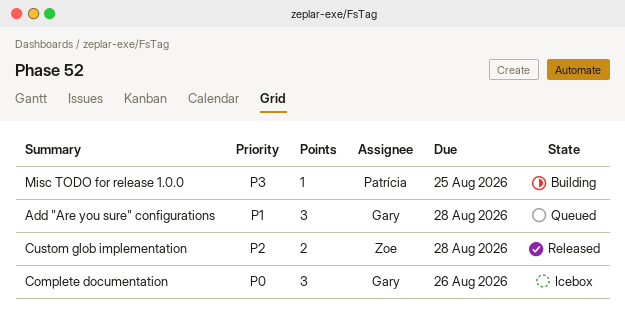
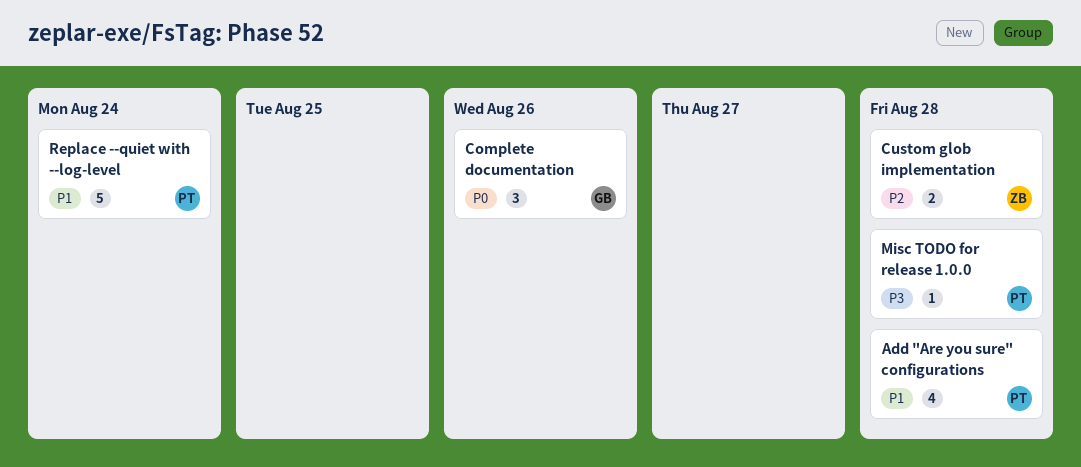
Add "Are you sure" configurations, owner: Gary -> Patrícia
Add "Are you sure" configurations, estimate: 3 -> 4
Misc TODO for release 1.0.0, due: Aug 25 -> Aug 28
Replace --quiet with --log-level: none -> present

